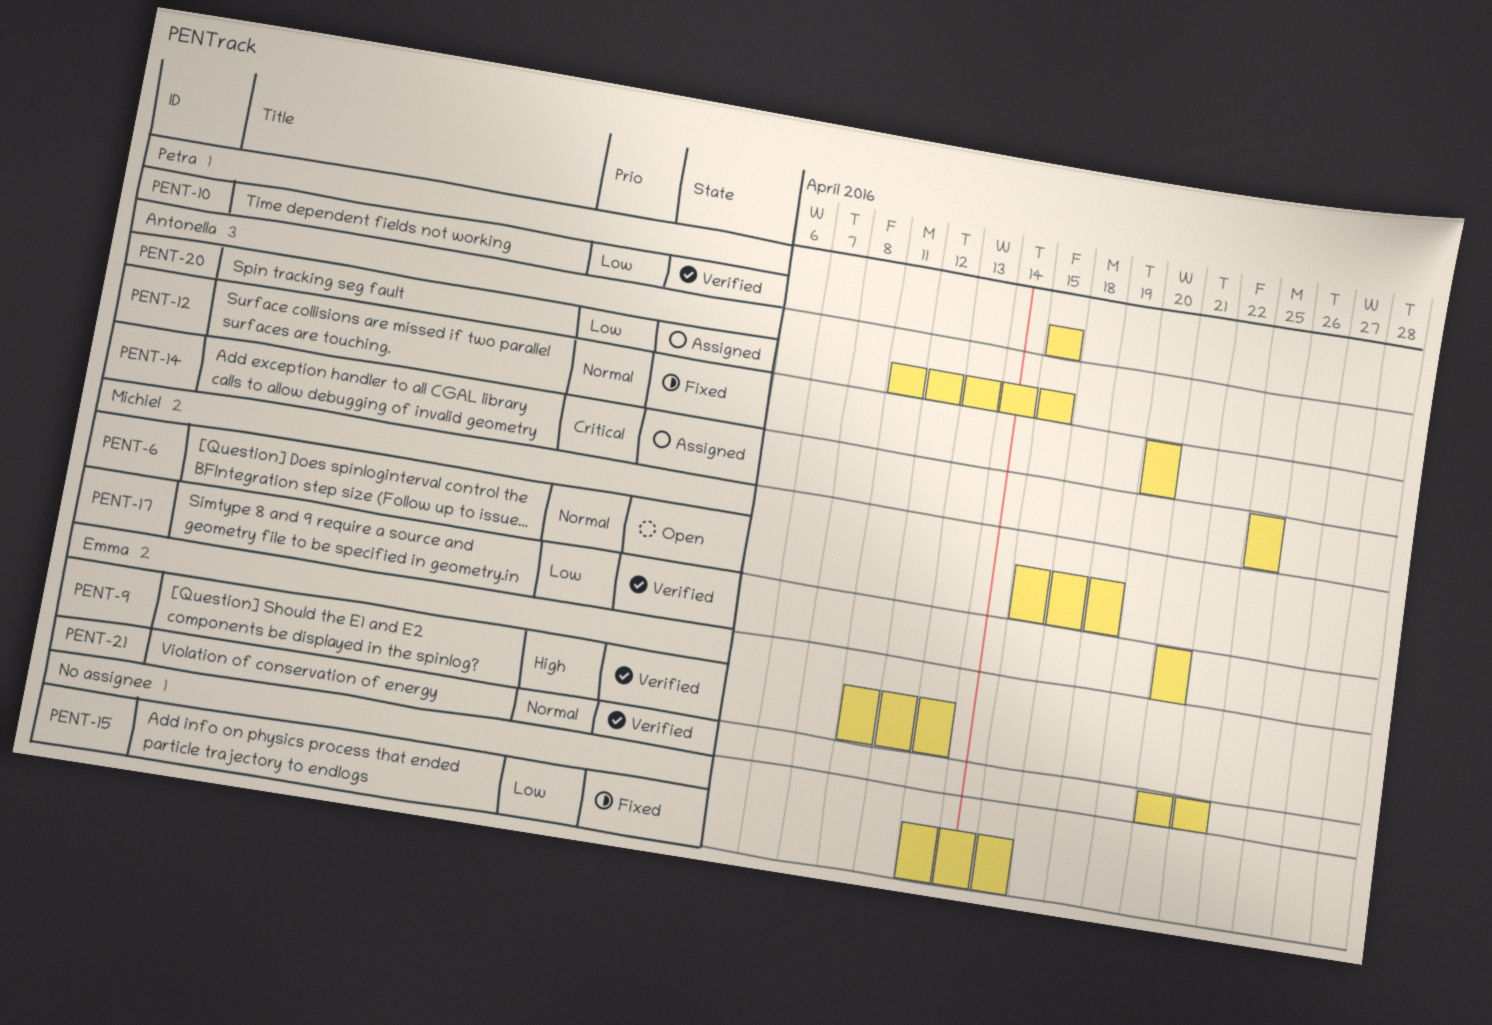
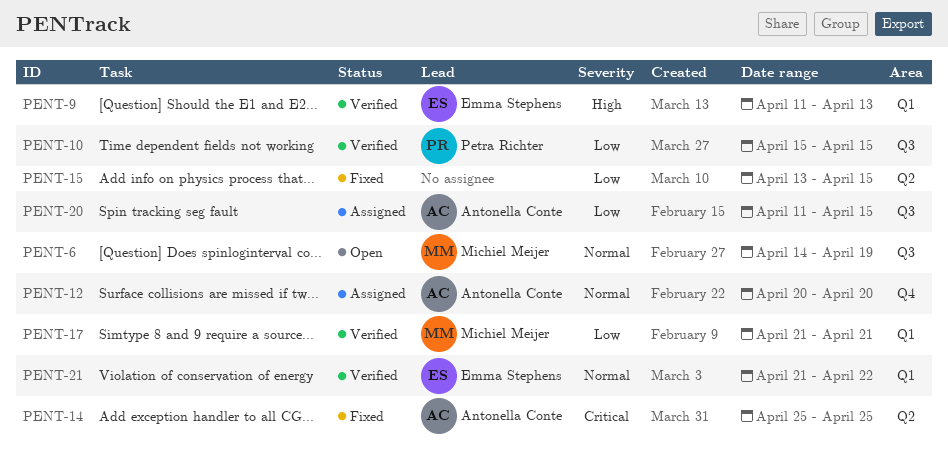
PENT-6, start: Apr 15 -> Apr 14
PENT-12, status: Fixed -> Assigned
PENT-14, status: Assigned -> Fixed

